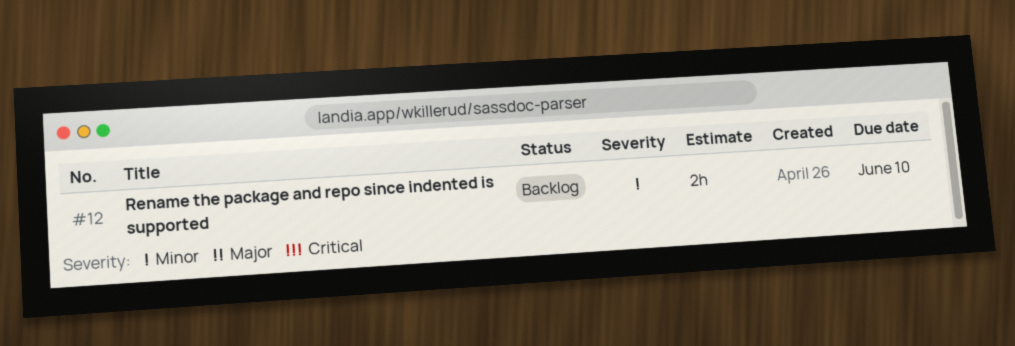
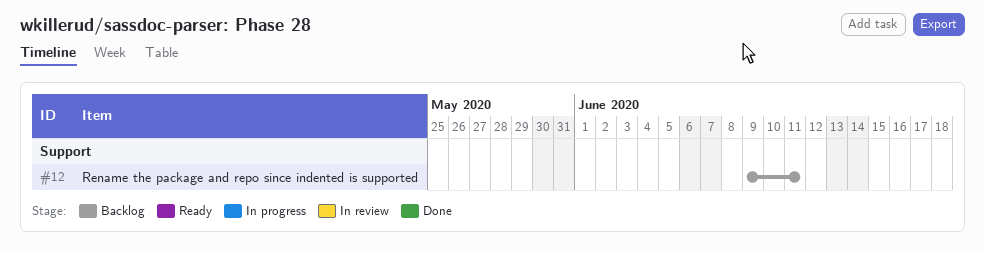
#12, due: Jun 10 -> Jun 11

